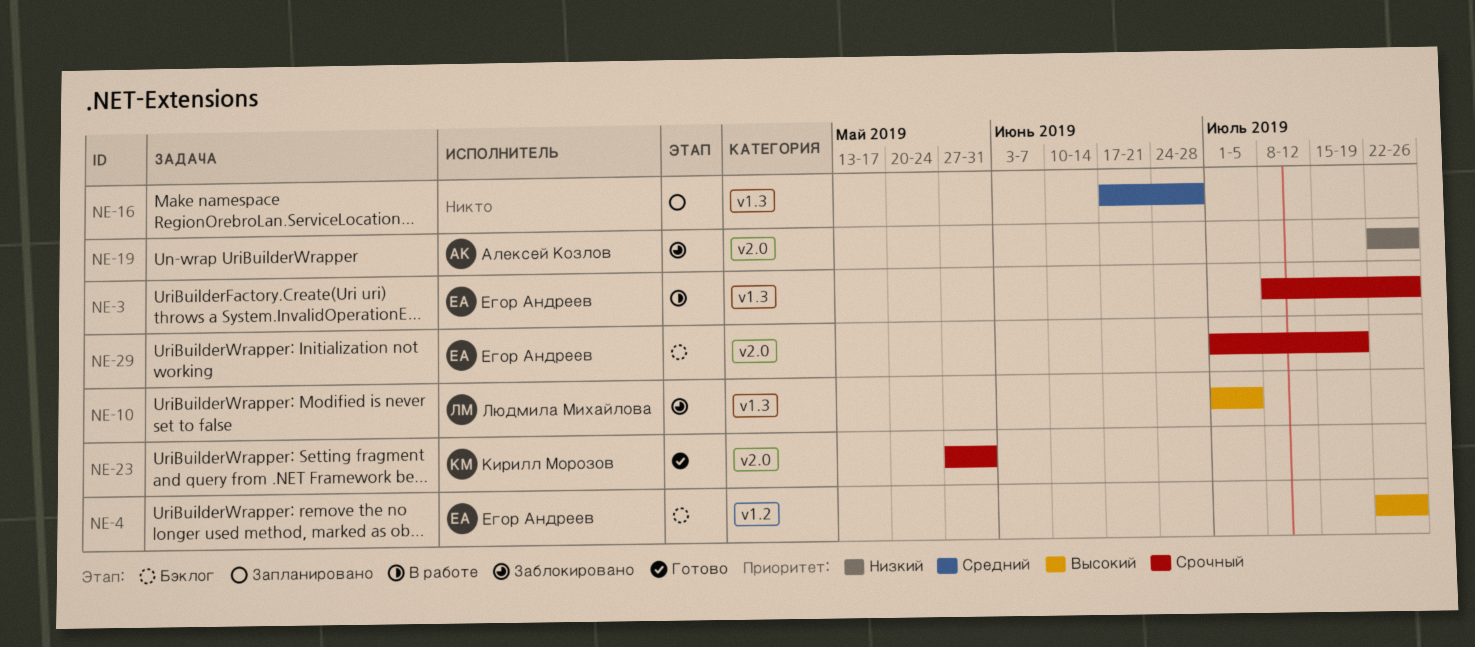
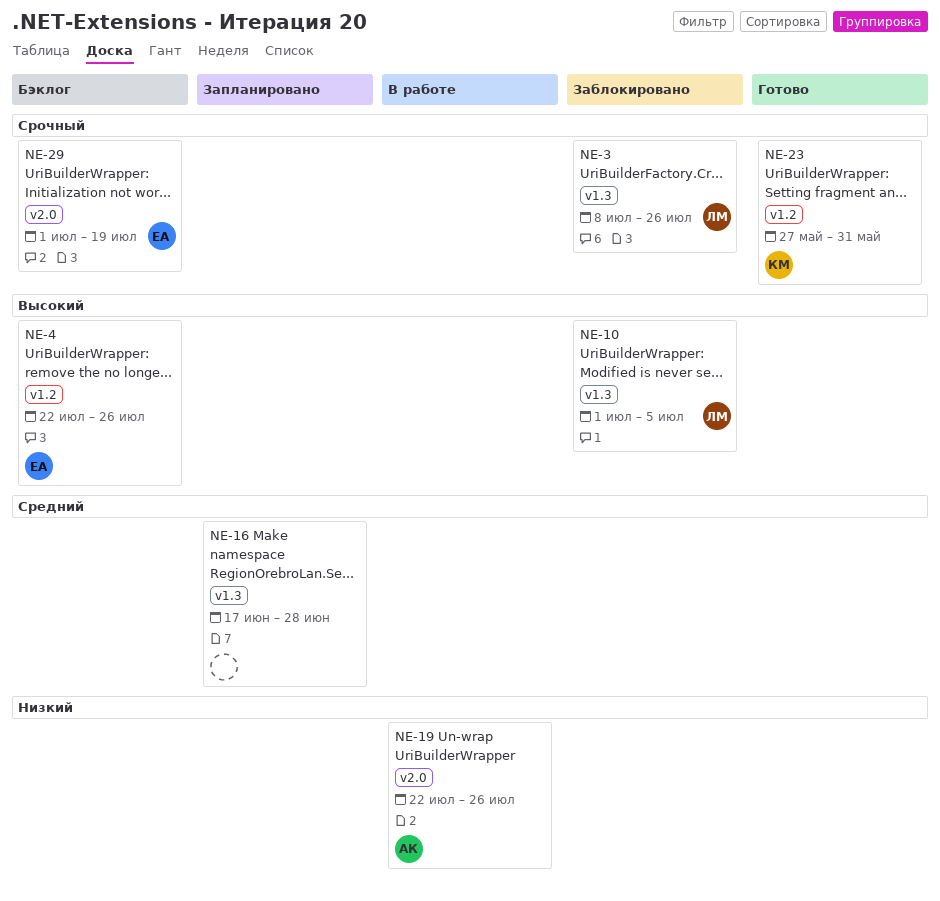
NE-3, status: В работе -> Заблокировано
NE-3, owner: Егор Андреев -> Людмила Михайлова
NE-19, status: Заблокировано -> В работе
NE-23, label: v2.0 -> v1.2

